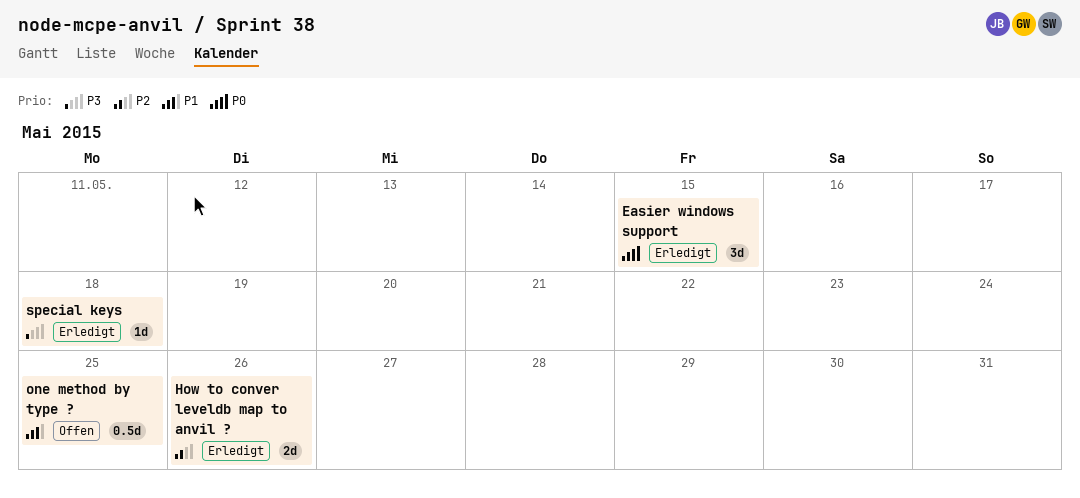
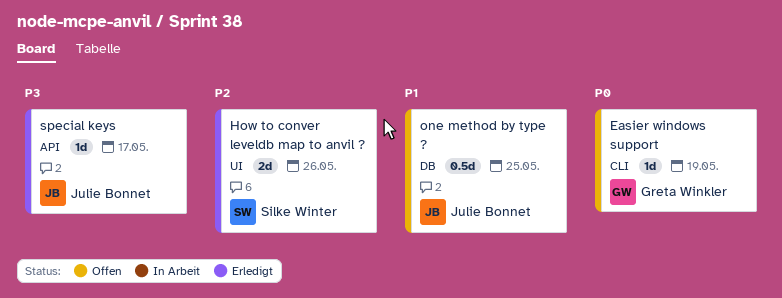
Easier windows support, status: Erledigt -> Offen
Easier windows support, estimate: 3d -> 1d
Easier windows support, due: May 15 -> May 19
special keys, due: May 18 -> May 17

